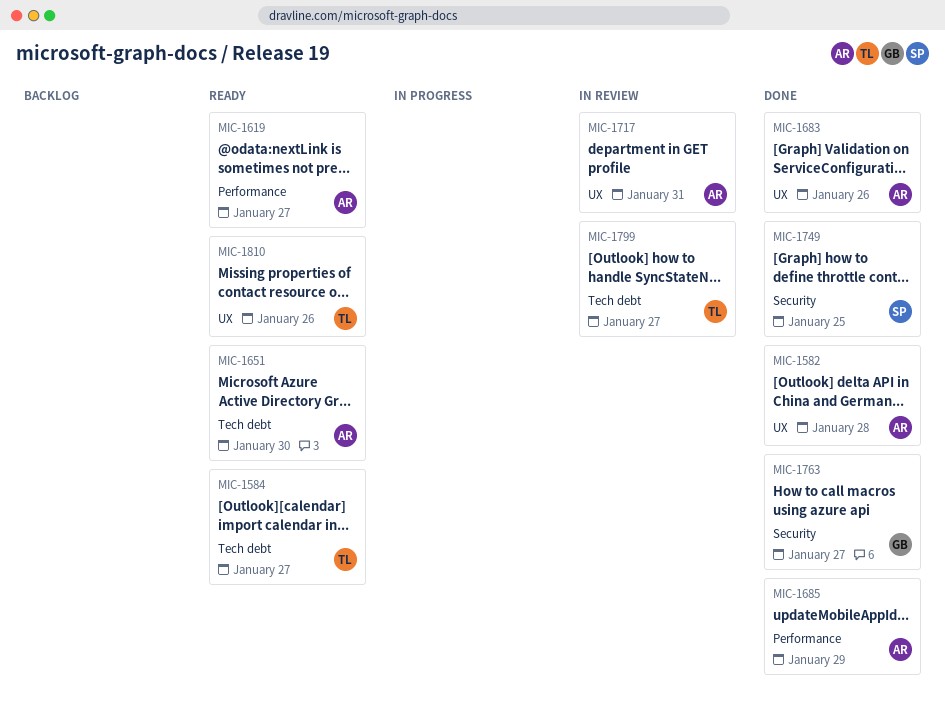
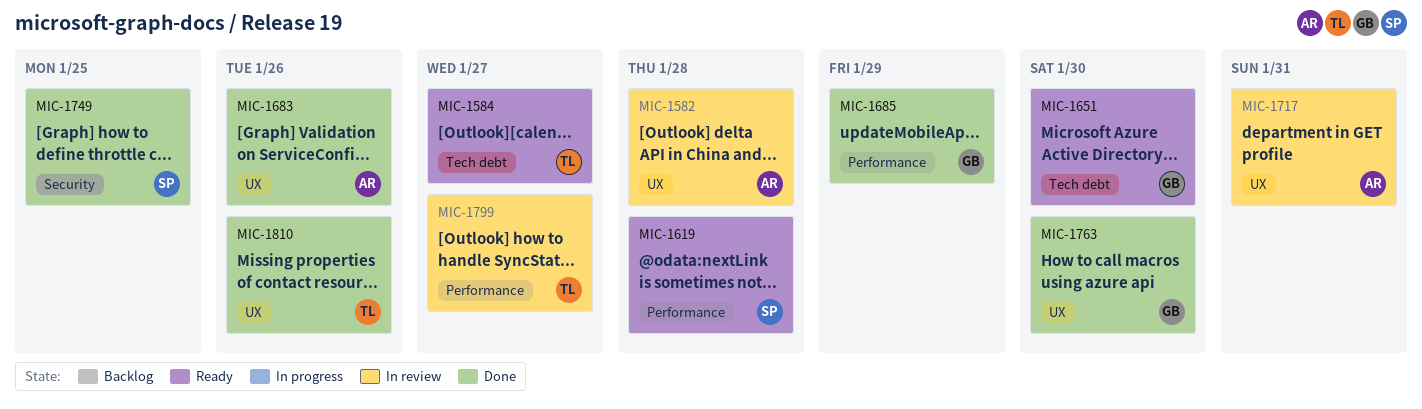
MIC-1582, status: Done -> In review
MIC-1619, owner: AR -> SP
MIC-1619, due: Jan 27 -> Jan 28
MIC-1651, owner: AR -> GB
MIC-1685, owner: AR -> GB
MIC-1763, label: Security -> UX
MIC-1763, due: Jan 27 -> Jan 30
MIC-1799, label: Tech debt -> Performance
MIC-1810, status: Ready -> Done

